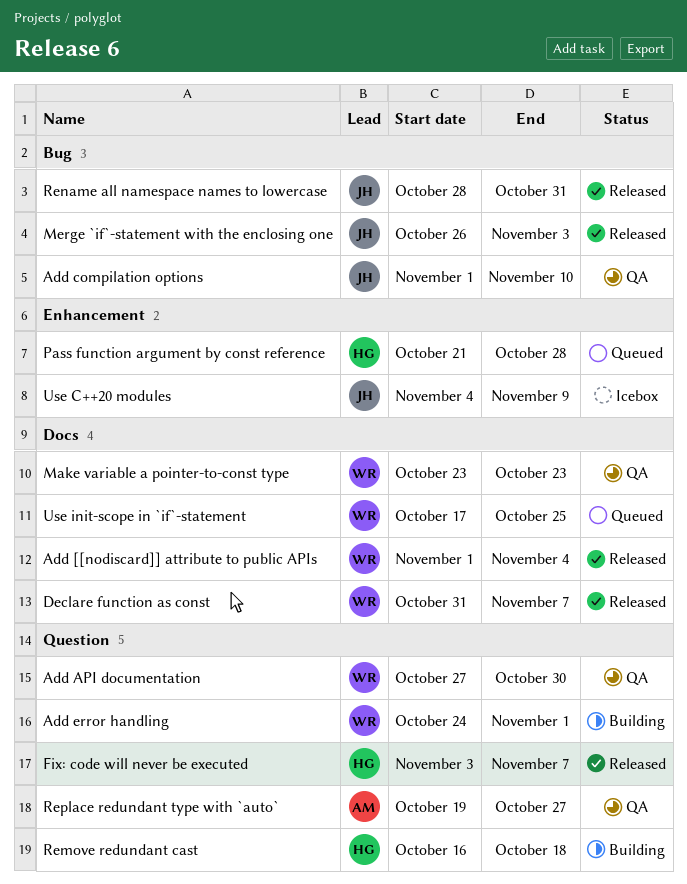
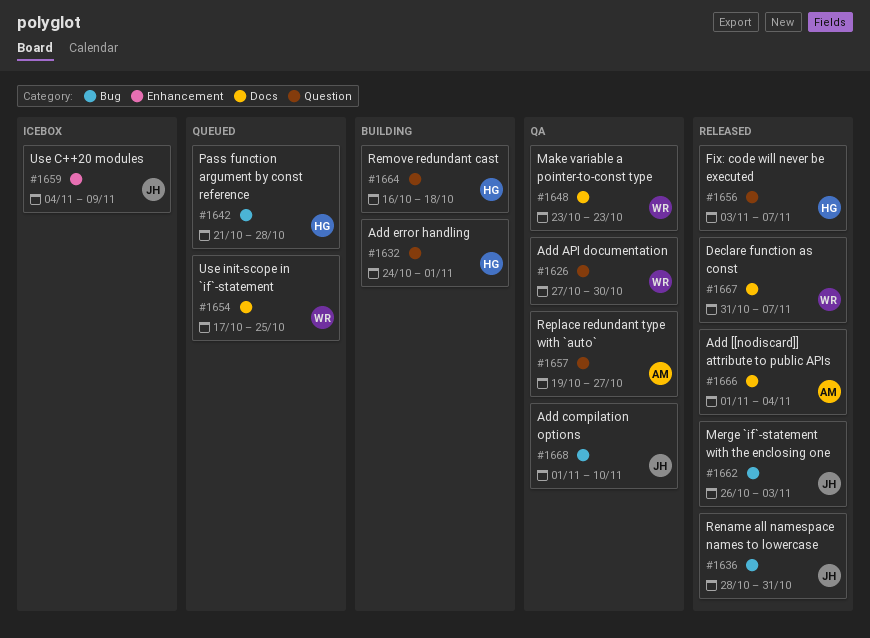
Add [[nodiscard]] attribute to public APIs, owner: WR -> AM
Add error handling, owner: WR -> HG
Pass function argument by const reference, label: Enhancement -> Bug

